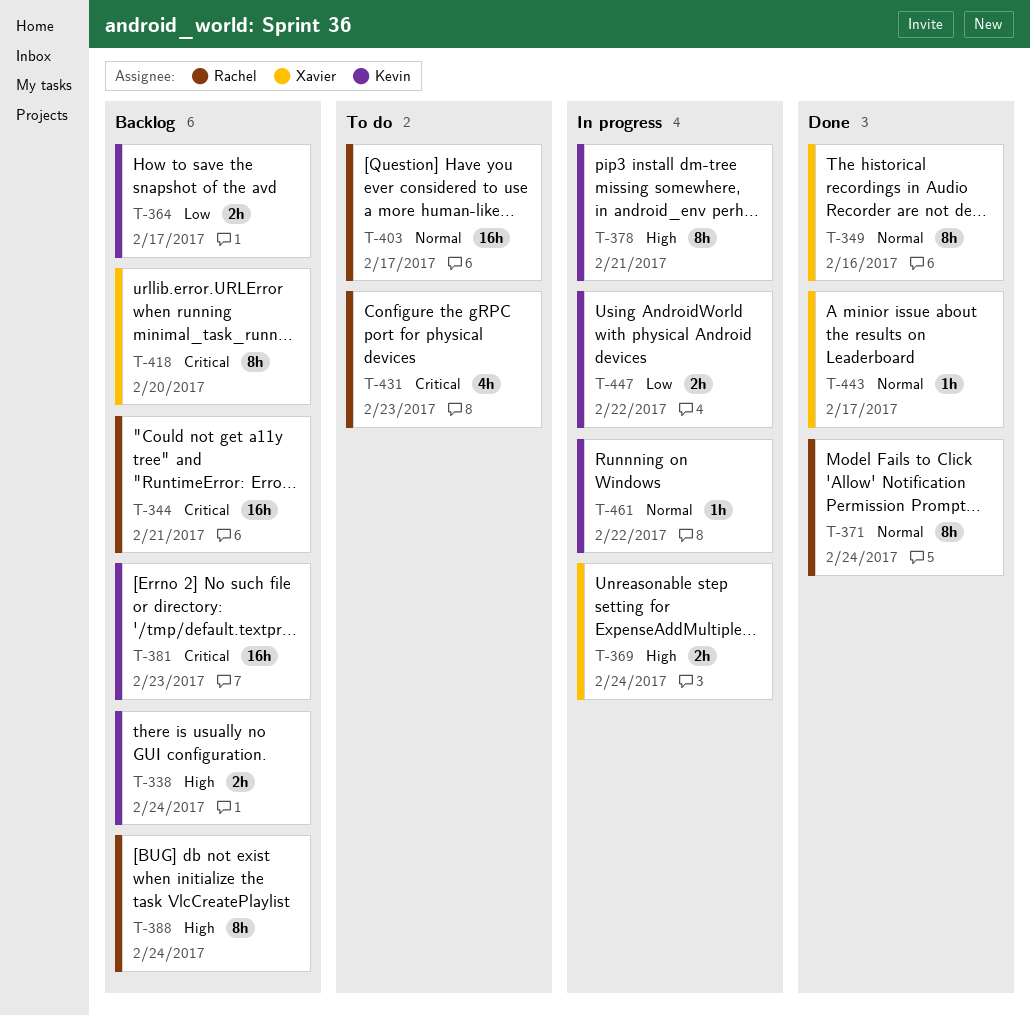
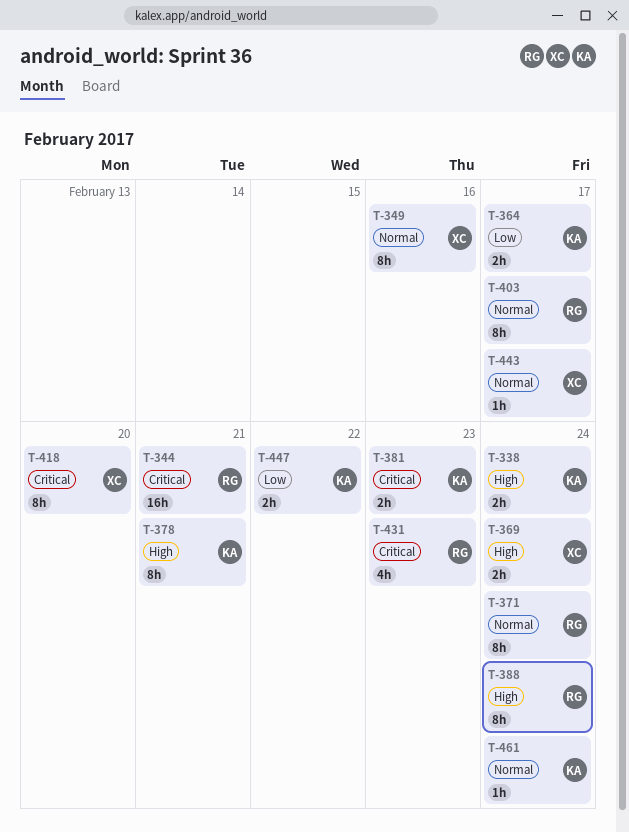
T-381, estimate: 16h -> 2h
T-403, estimate: 16h -> 8h
T-461, due: Feb 22 -> Feb 24

